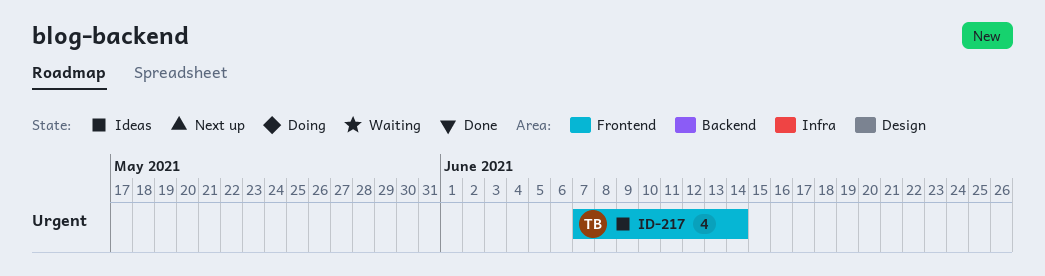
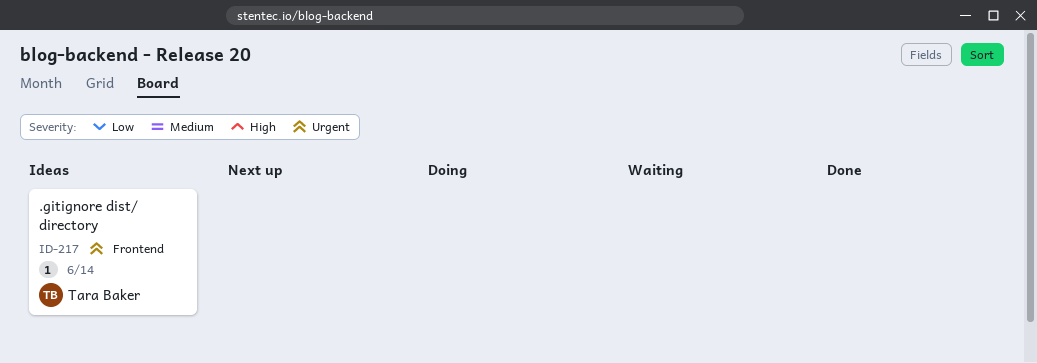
ID-217, estimate: 4 -> 1

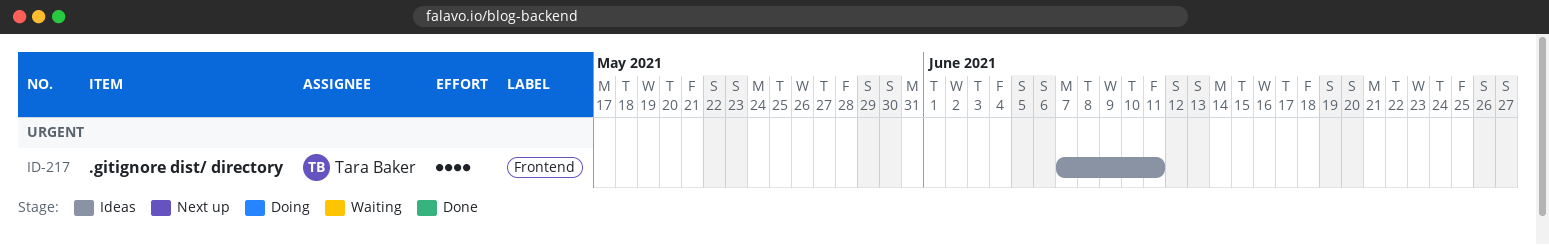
ID-217, estimate: 1 -> 4
ID-217, due: Jun 14 -> Jun 11

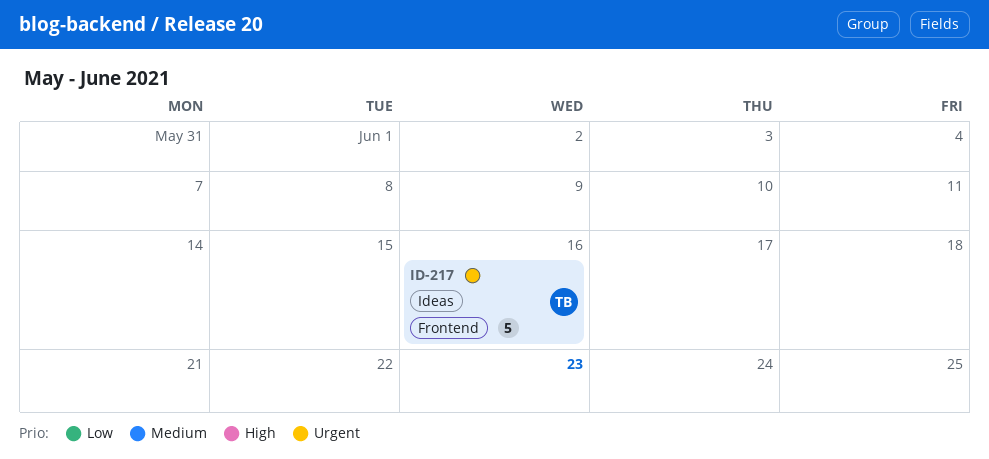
ID-217, estimate: 4 -> 5
ID-217, due: Jun 11 -> Jun 16

